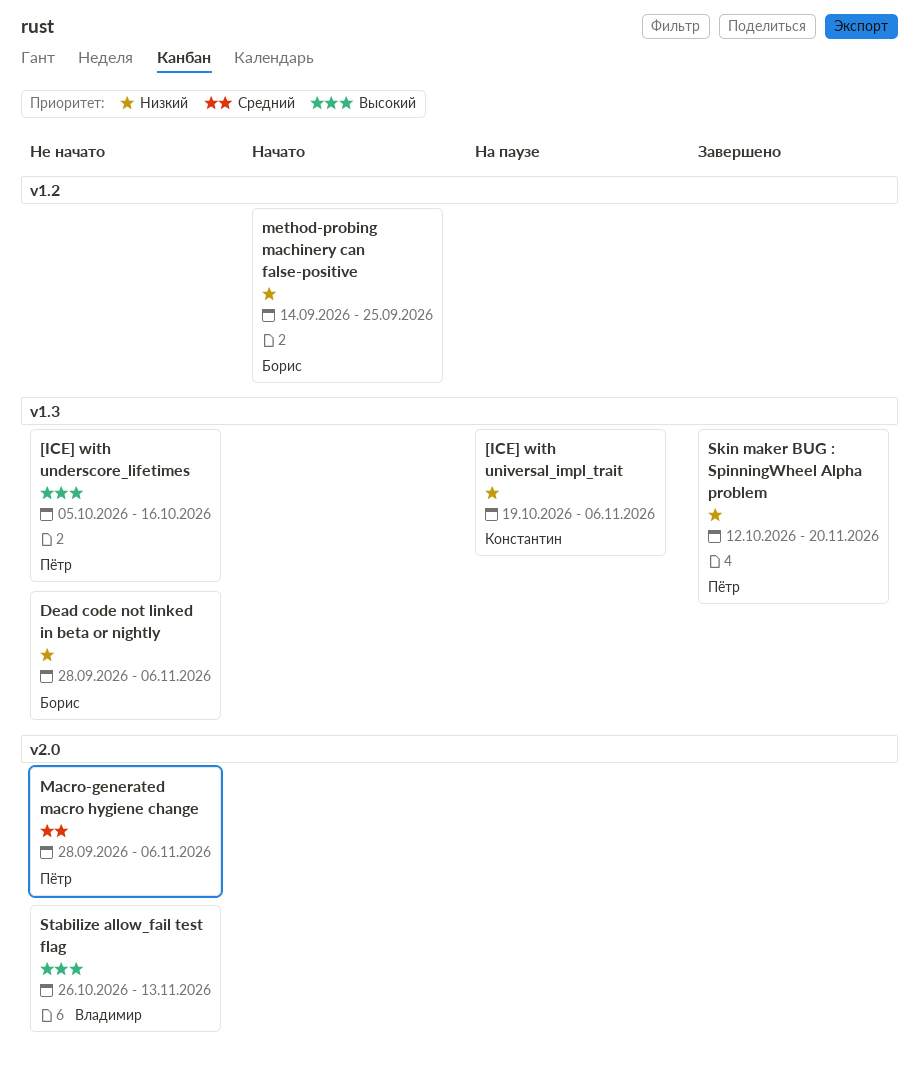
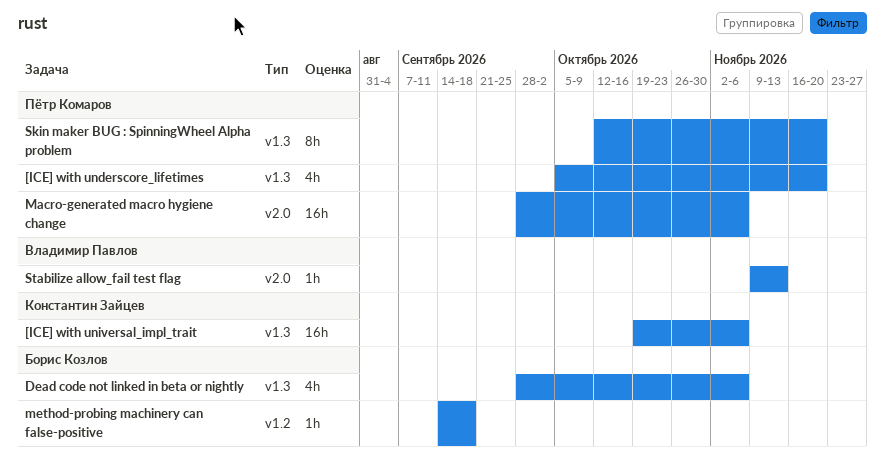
[ICE] with underscore_lifetimes, due: Oct 16 -> Nov 20
method-probing machinery can false-positive, due: Sep 25 -> Sep 18
Stabilize allow_fail test flag, start: Oct 26 -> Nov 9

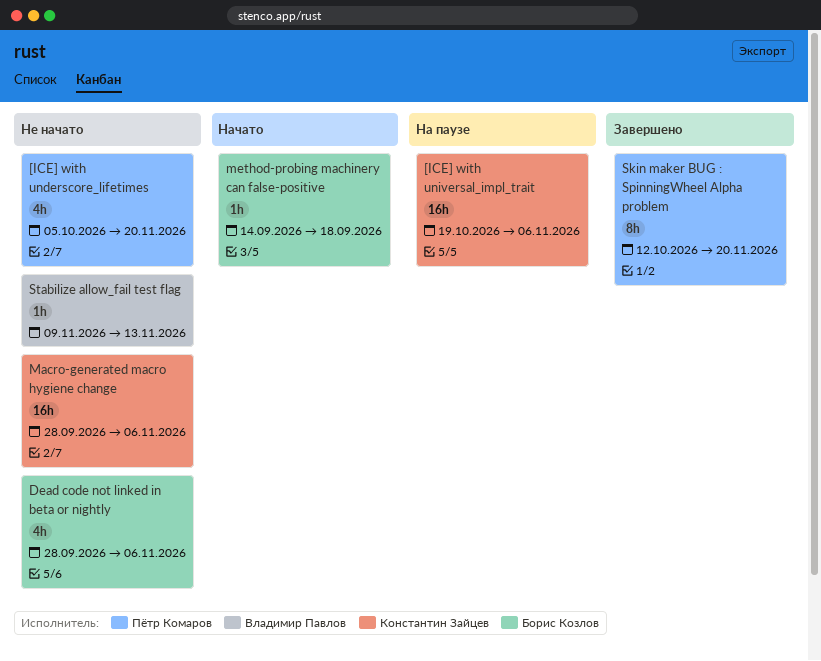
Macro-generated macro hygiene change, owner: Пётр Комаров -> Константин Зайцев

